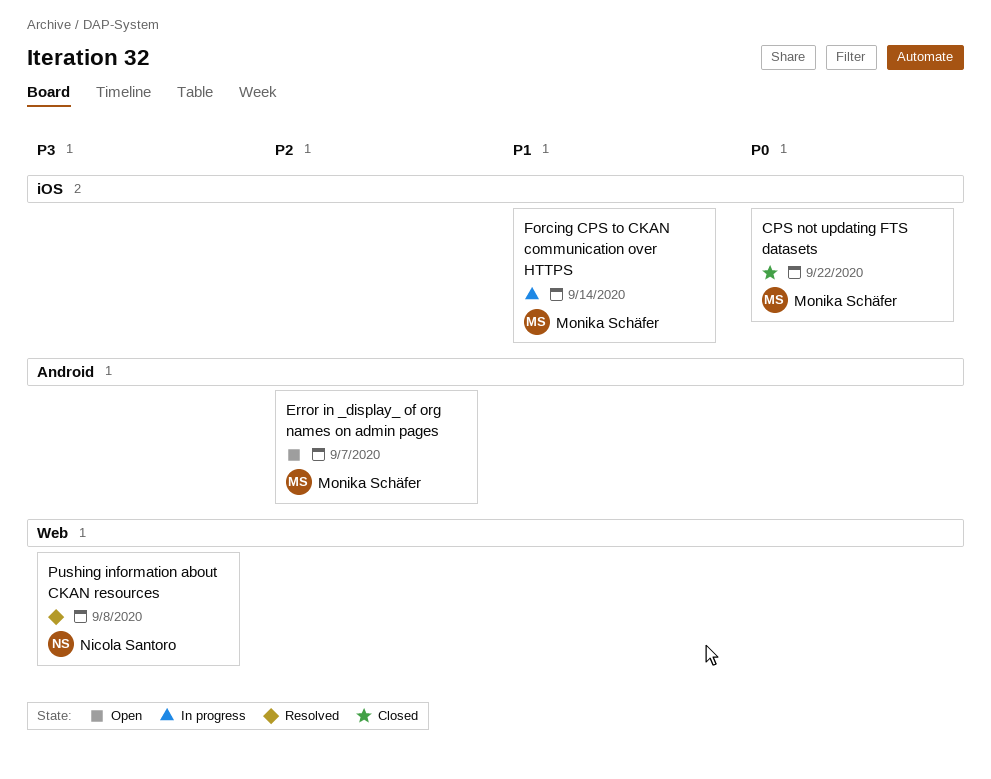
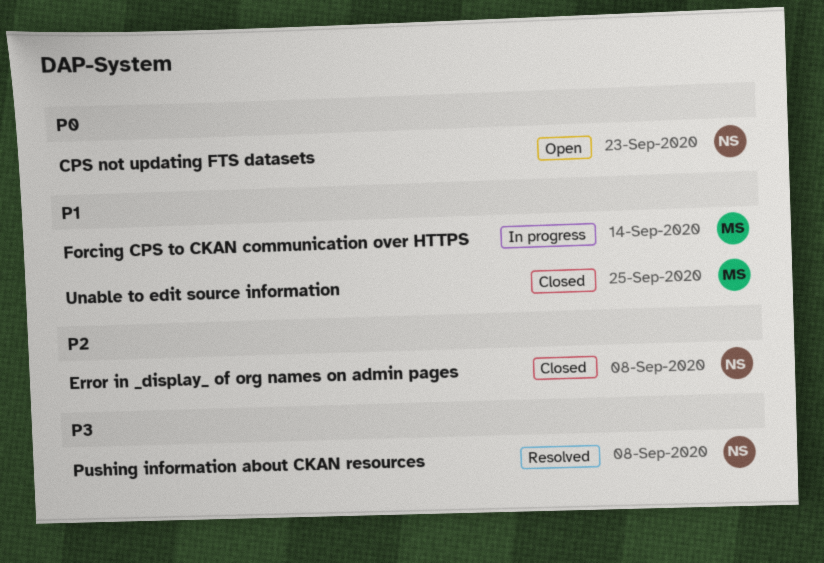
CPS not updating FTS datasets, status: Closed -> Open
CPS not updating FTS datasets, owner: Monika Schäfer -> Nicola Santoro
CPS not updating FTS datasets, due: Sep 22 -> Sep 23
Error in _display_ of org names on admin pages, status: Open -> Closed
Error in _display_ of org names on admin pages, owner: Monika Schäfer -> Nicola Santoro
Error in _display_ of org names on admin pages, due: Sep 7 -> Sep 8
Unable to edit source information: none -> present

